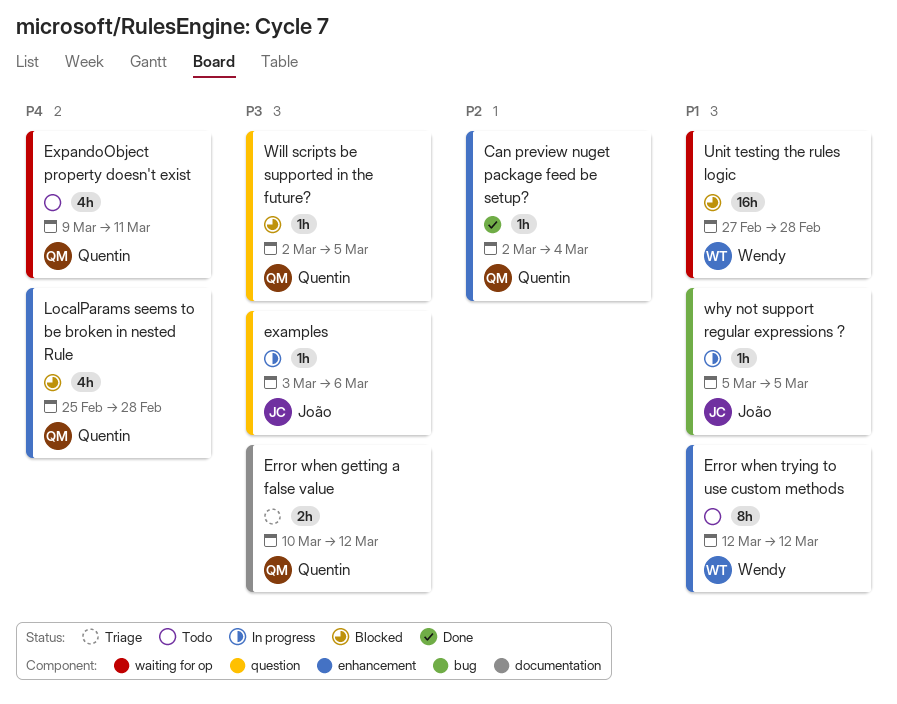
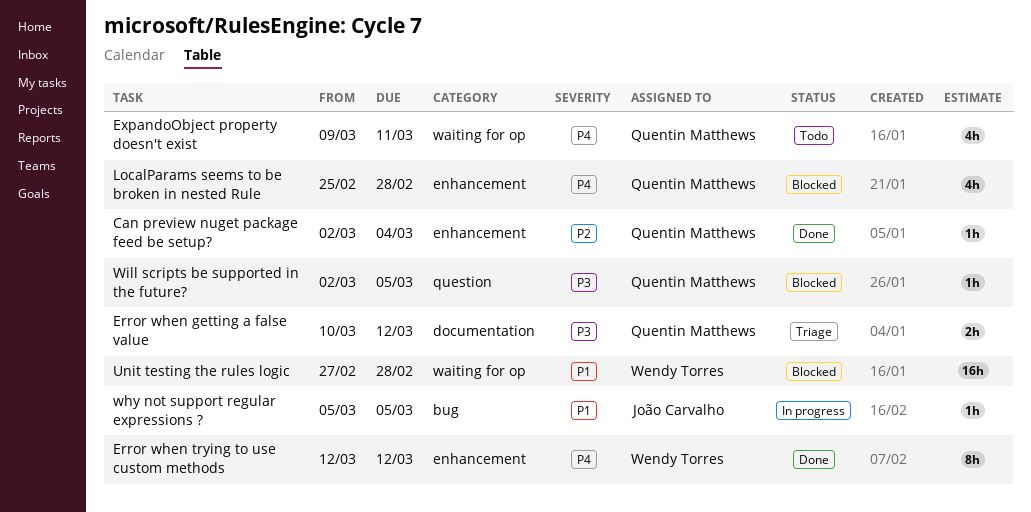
Error when trying to use custom methods, status: Todo -> Done
Error when trying to use custom methods, priority: P1 -> P4
examples: present -> none

